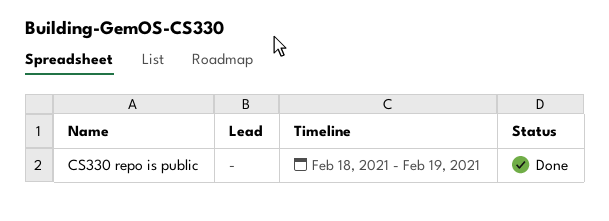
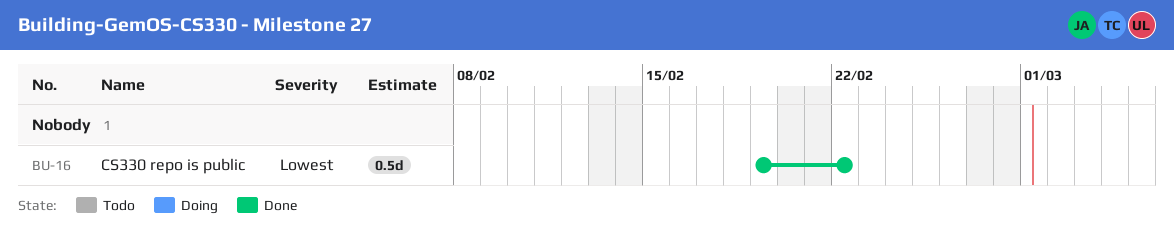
CS330 repo is public, start: Feb 18 -> Feb 19
CS330 repo is public, due: Feb 19 -> Feb 22

